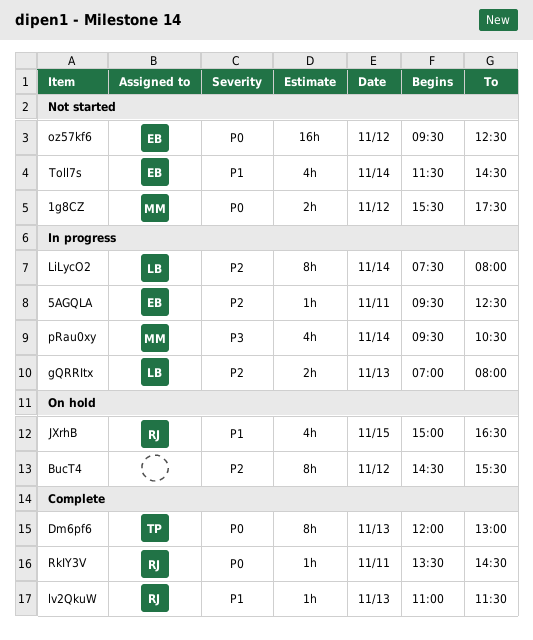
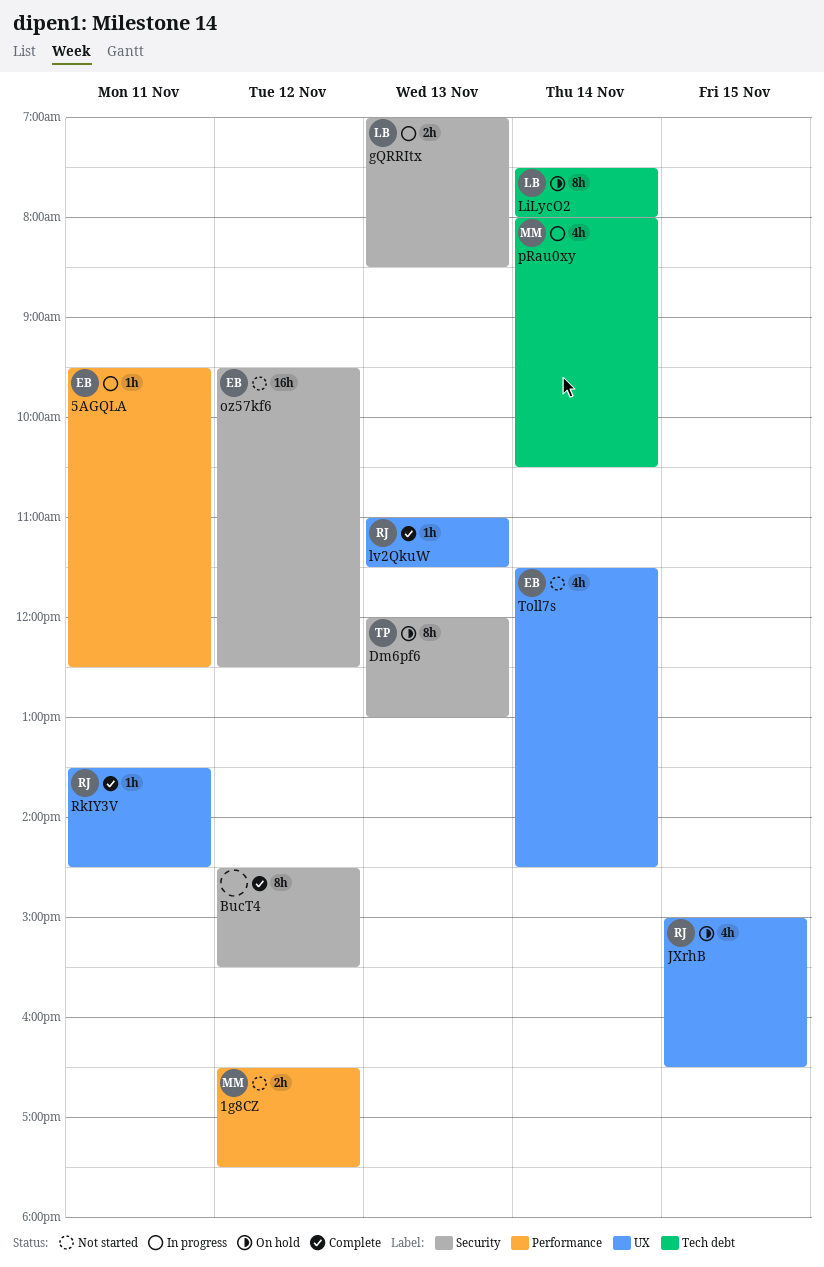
1g8CZ, begins: 15:30 -> 16:30
BucT4, status: On hold -> Complete
Dm6pf6, status: Complete -> On hold
gQRRItx, ends: 08:00 -> 08:30
LiLycO2, status: In progress -> On hold
pRau0xy, begins: 09:30 -> 08:00

